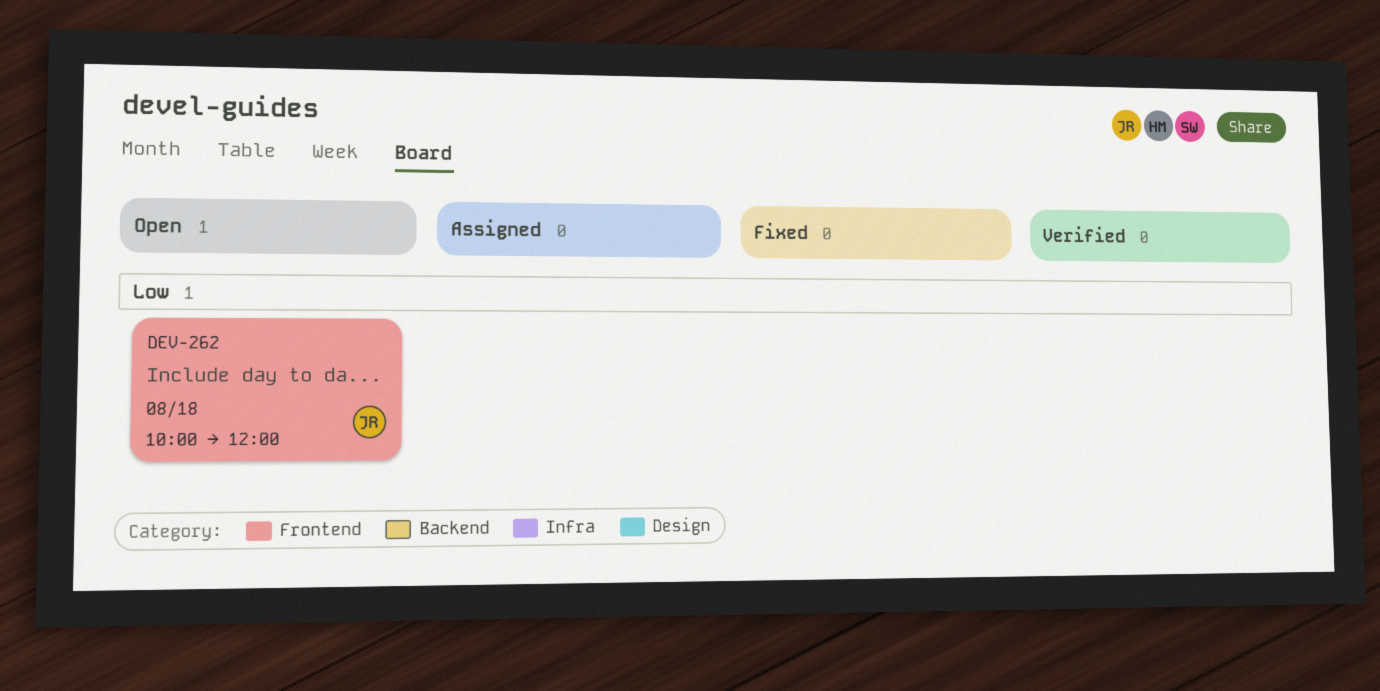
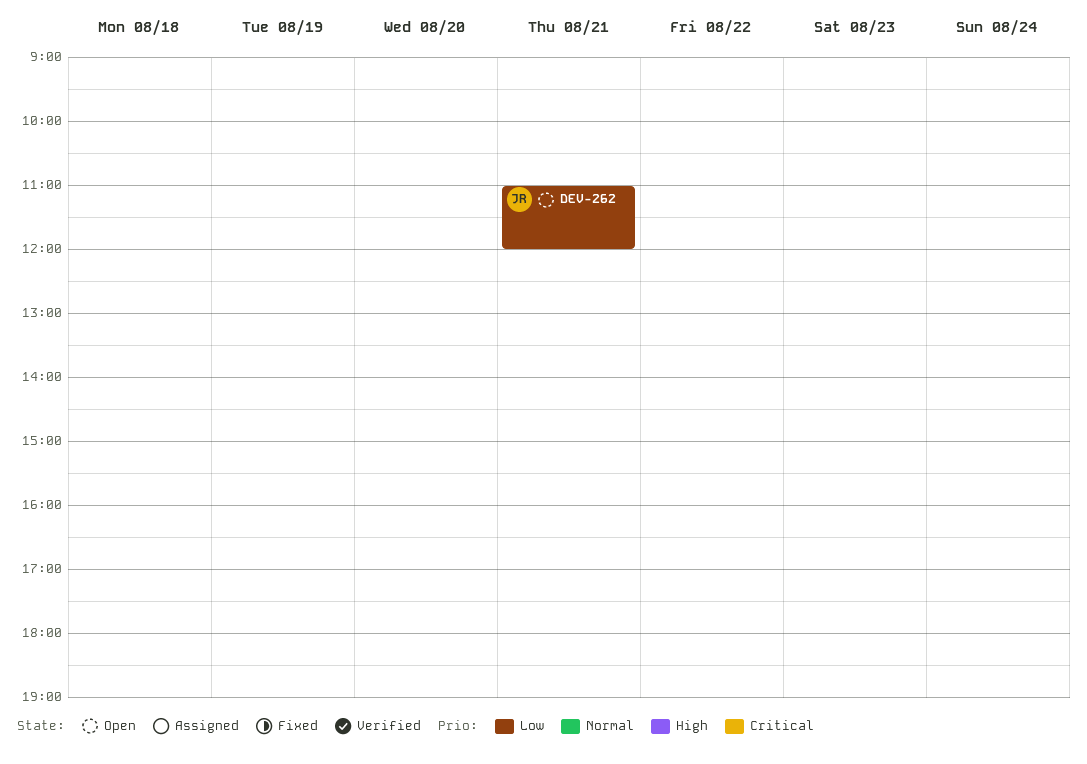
DEV-262, day: Aug 18 -> Aug 21
DEV-262, begins: 10:00 -> 11:00

